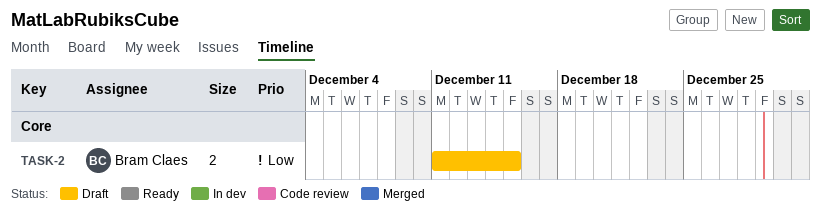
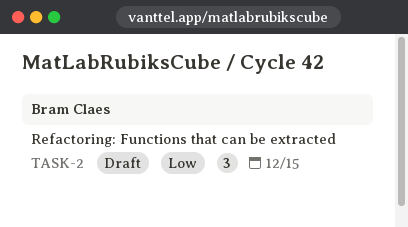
TASK-2, estimate: 2 -> 3

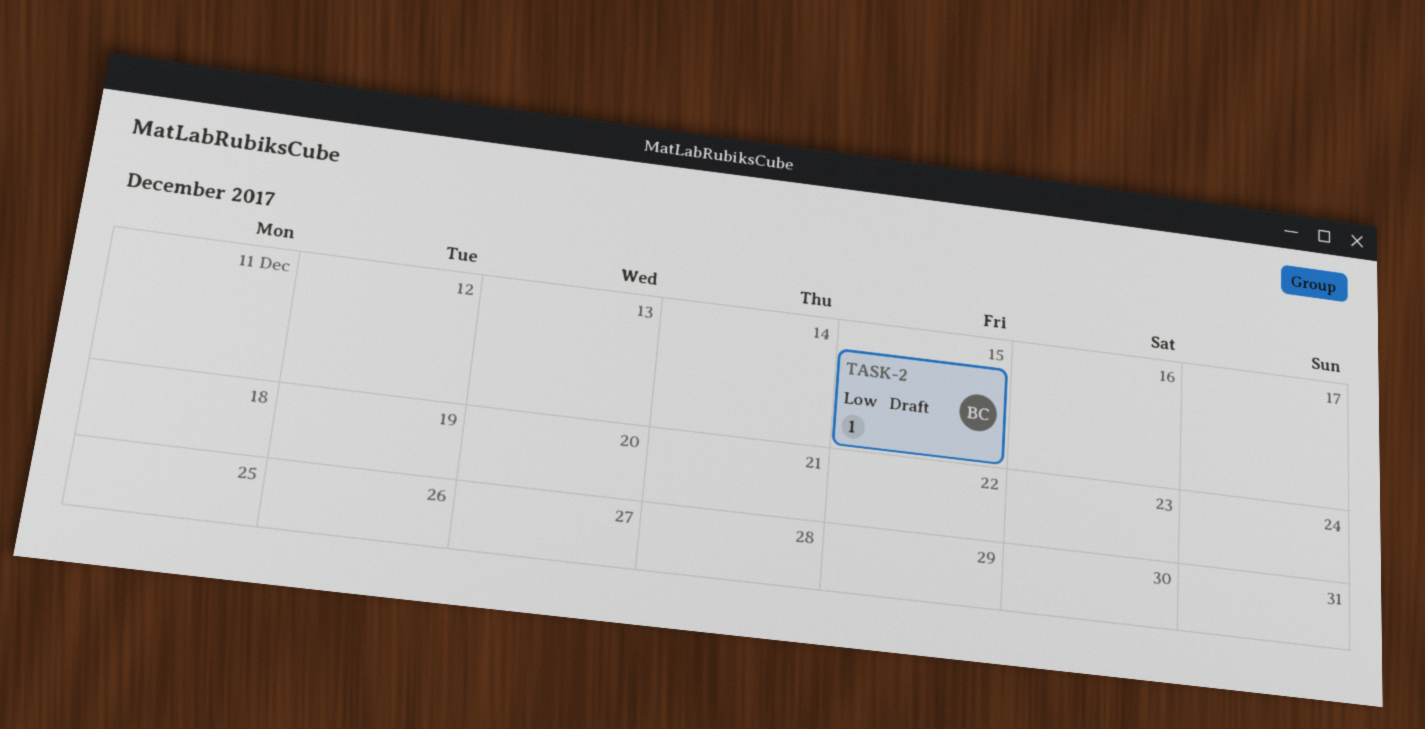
TASK-2, estimate: 3 -> 1

